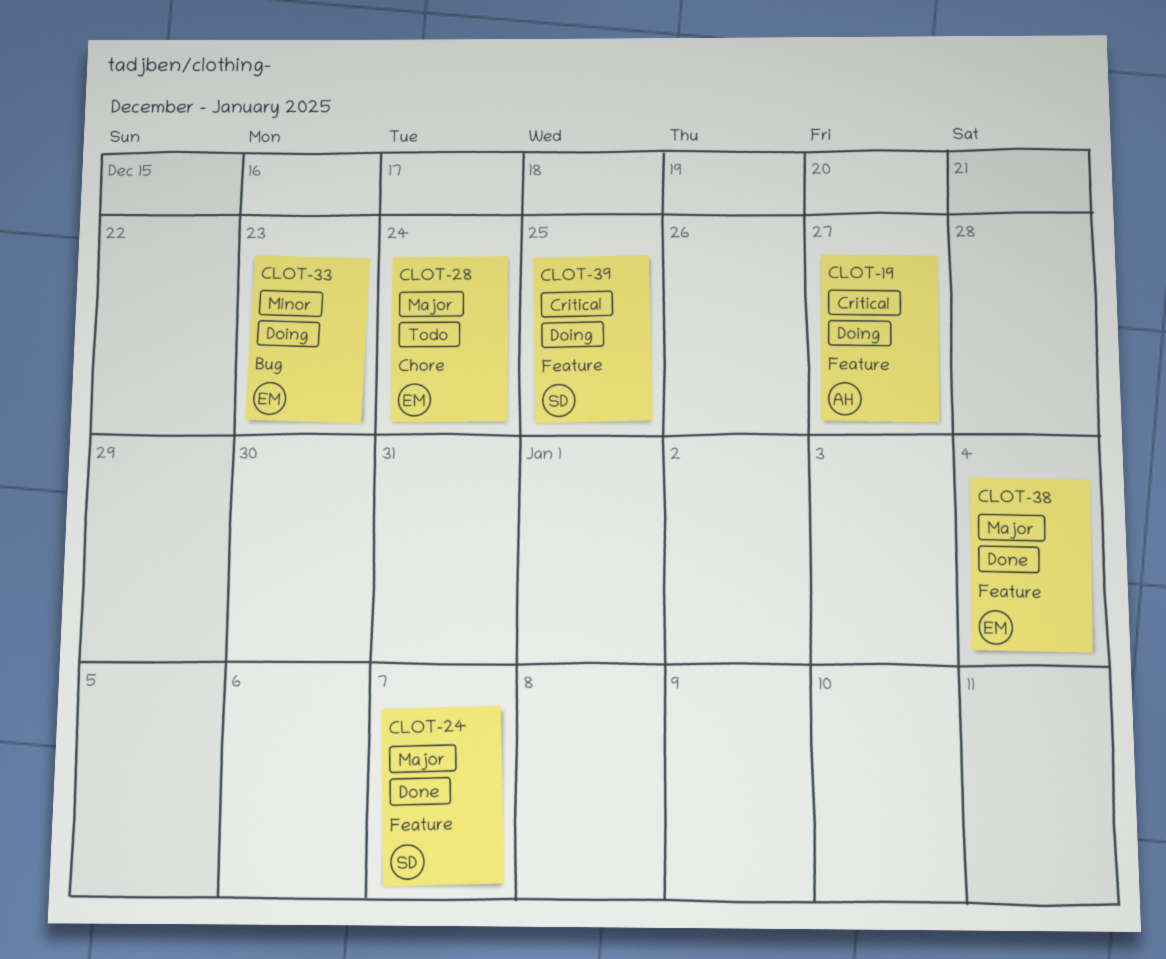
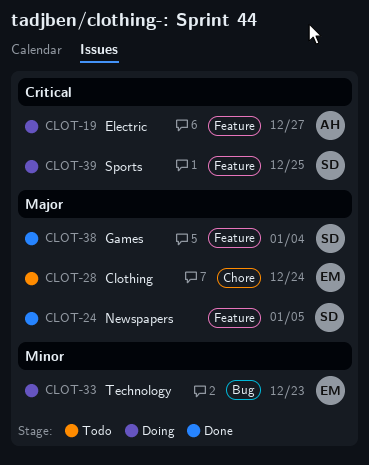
CLOT-24, due: Jan 7 -> Jan 5
CLOT-38, owner: EM -> SD

